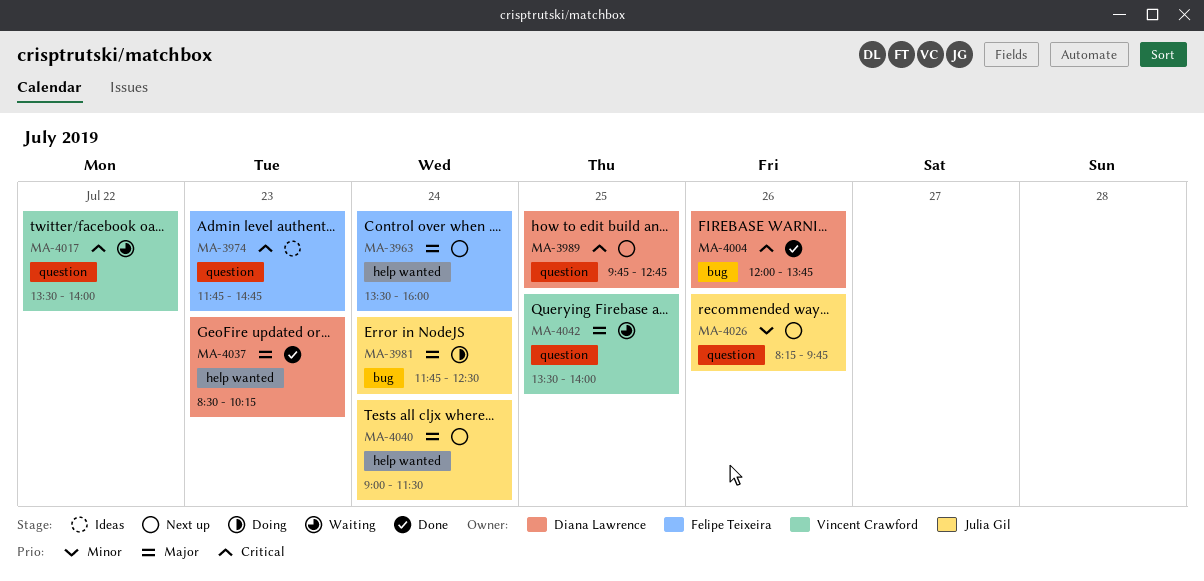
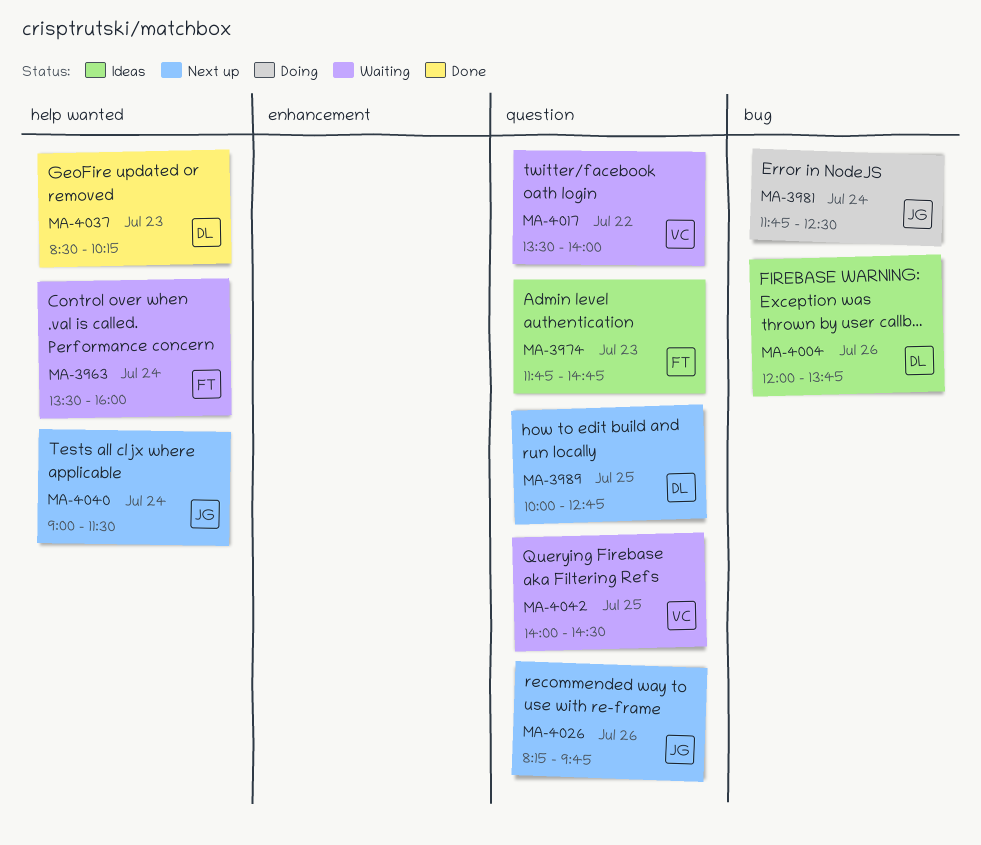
MA-3963, status: Next up -> Waiting
MA-3989, begins: 09:45 -> 10:00
MA-4004, status: Done -> Ideas
MA-4042, begins: 13:30 -> 14:00
MA-4042, ends: 14:00 -> 14:30

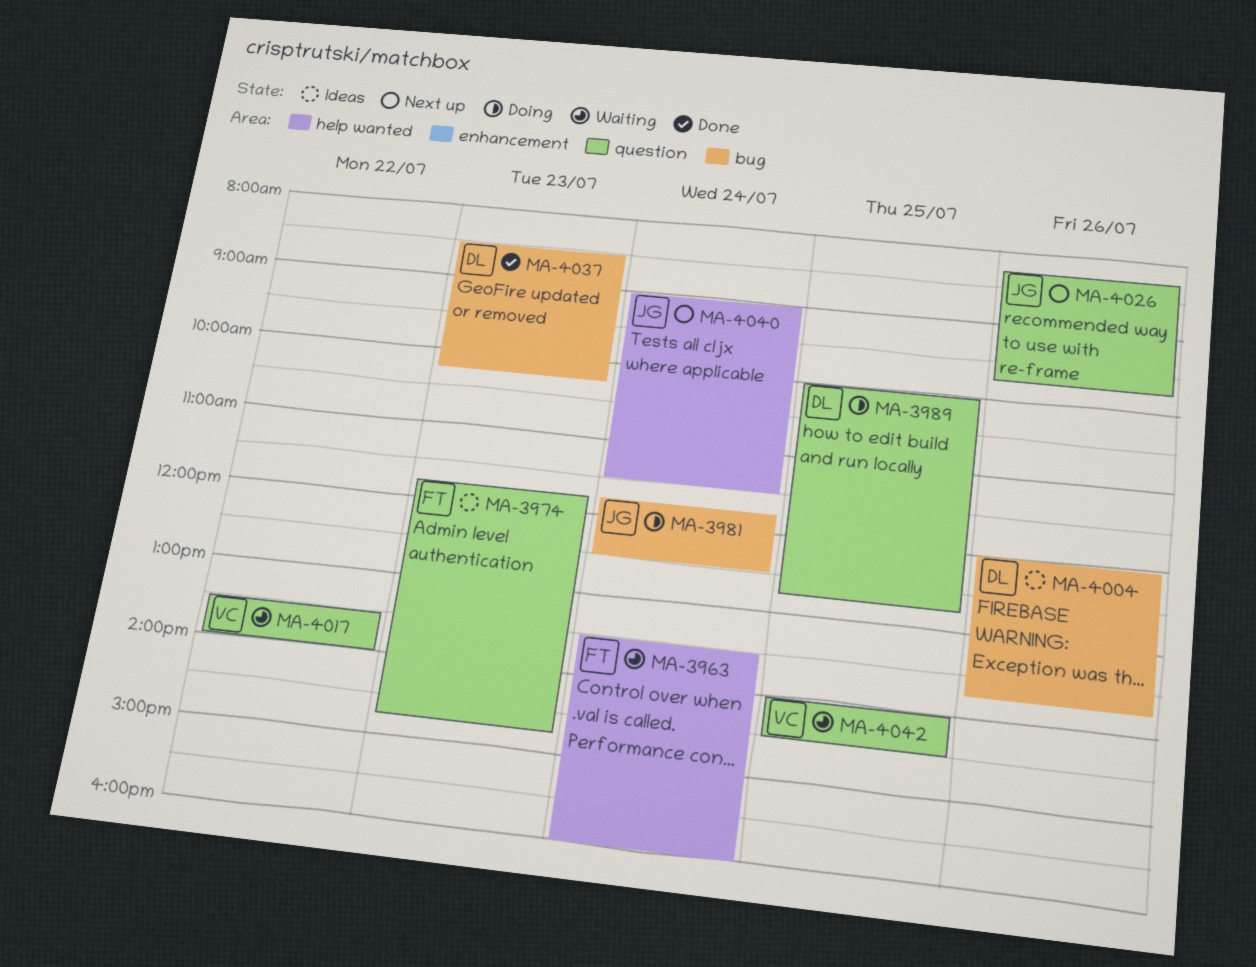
MA-3989, status: Next up -> Doing
MA-4037, label: help wanted -> bug

